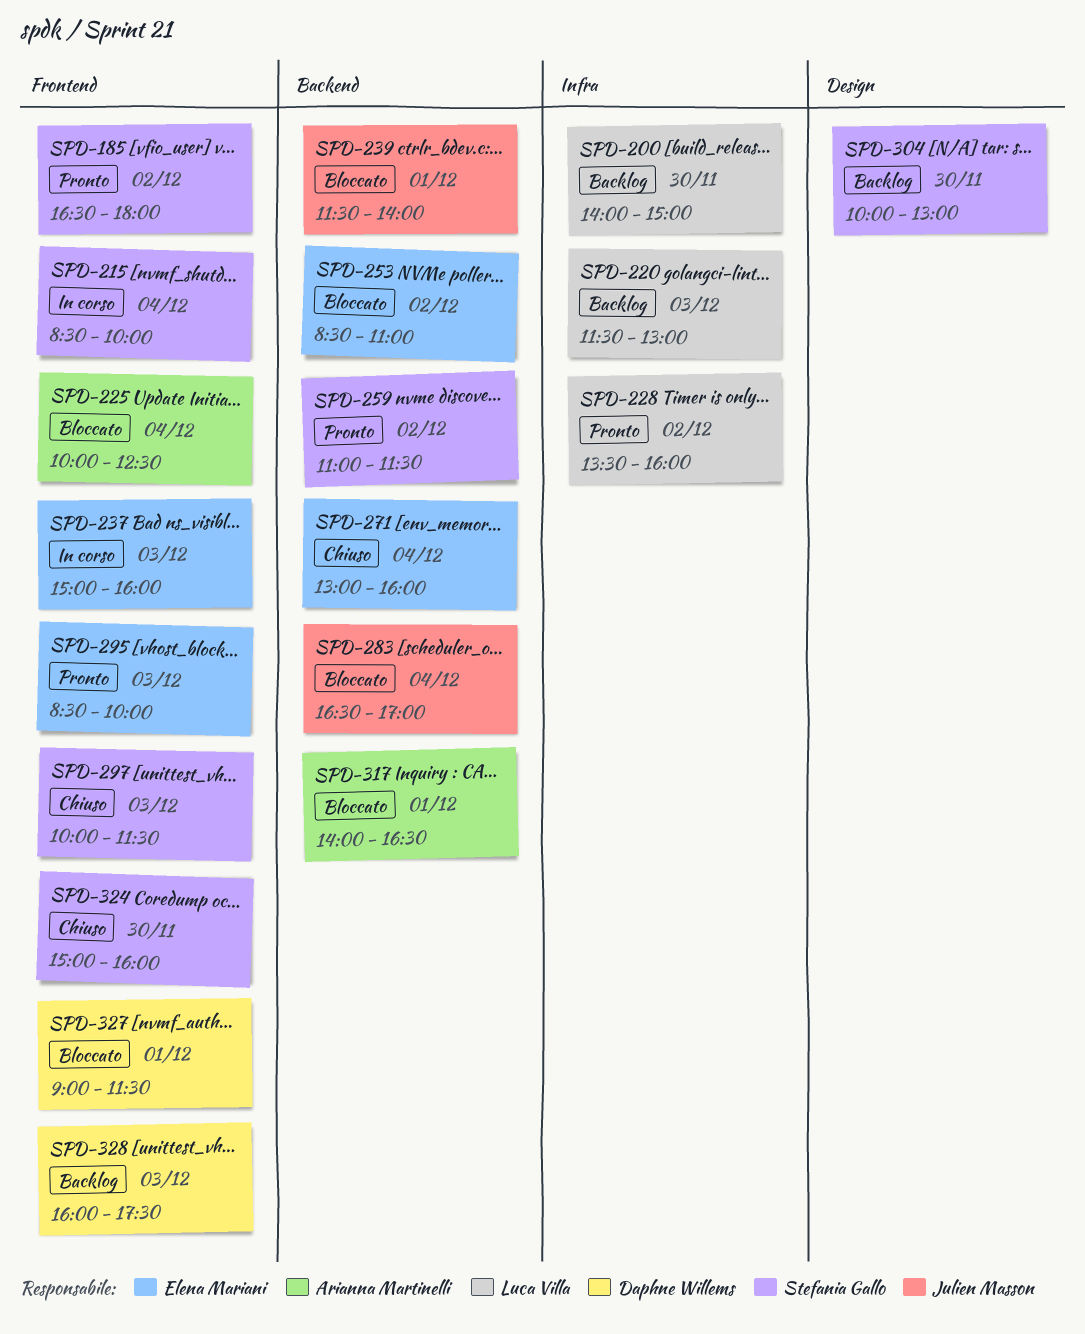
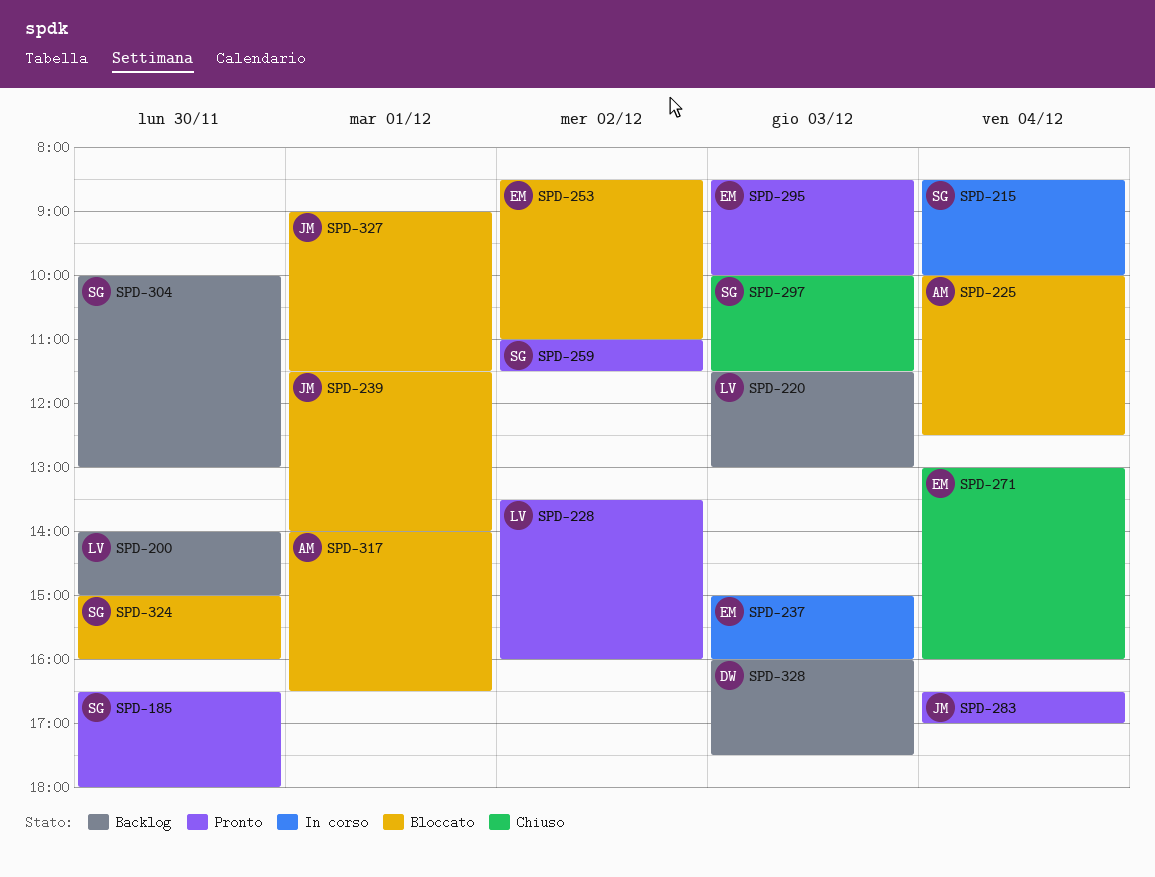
SPD-185, day: Dec 2 -> Nov 30
SPD-283, status: Bloccato -> Pronto
SPD-324, status: Chiuso -> Bloccato
SPD-327, owner: Daphne Willems -> Julien Masson

